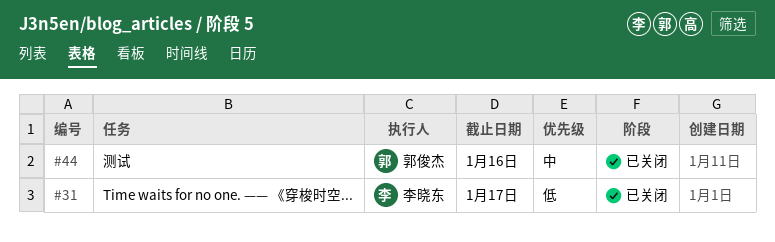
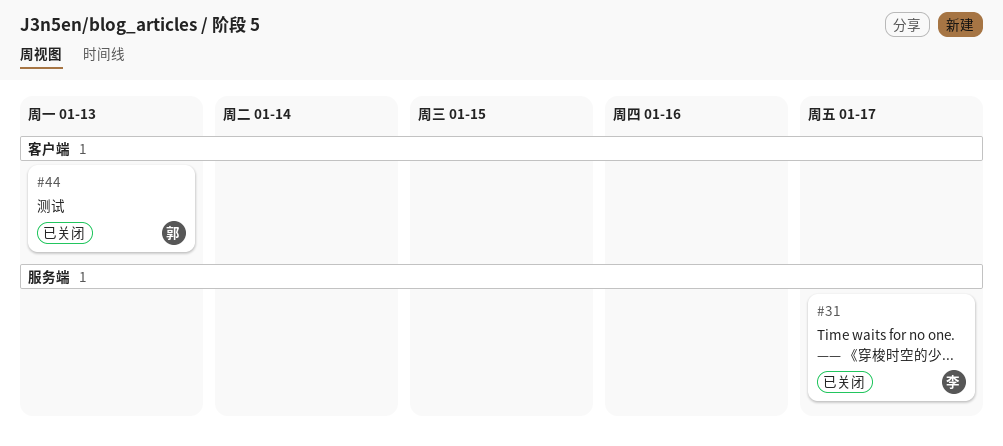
#44, due: Jan 16 -> Jan 13

